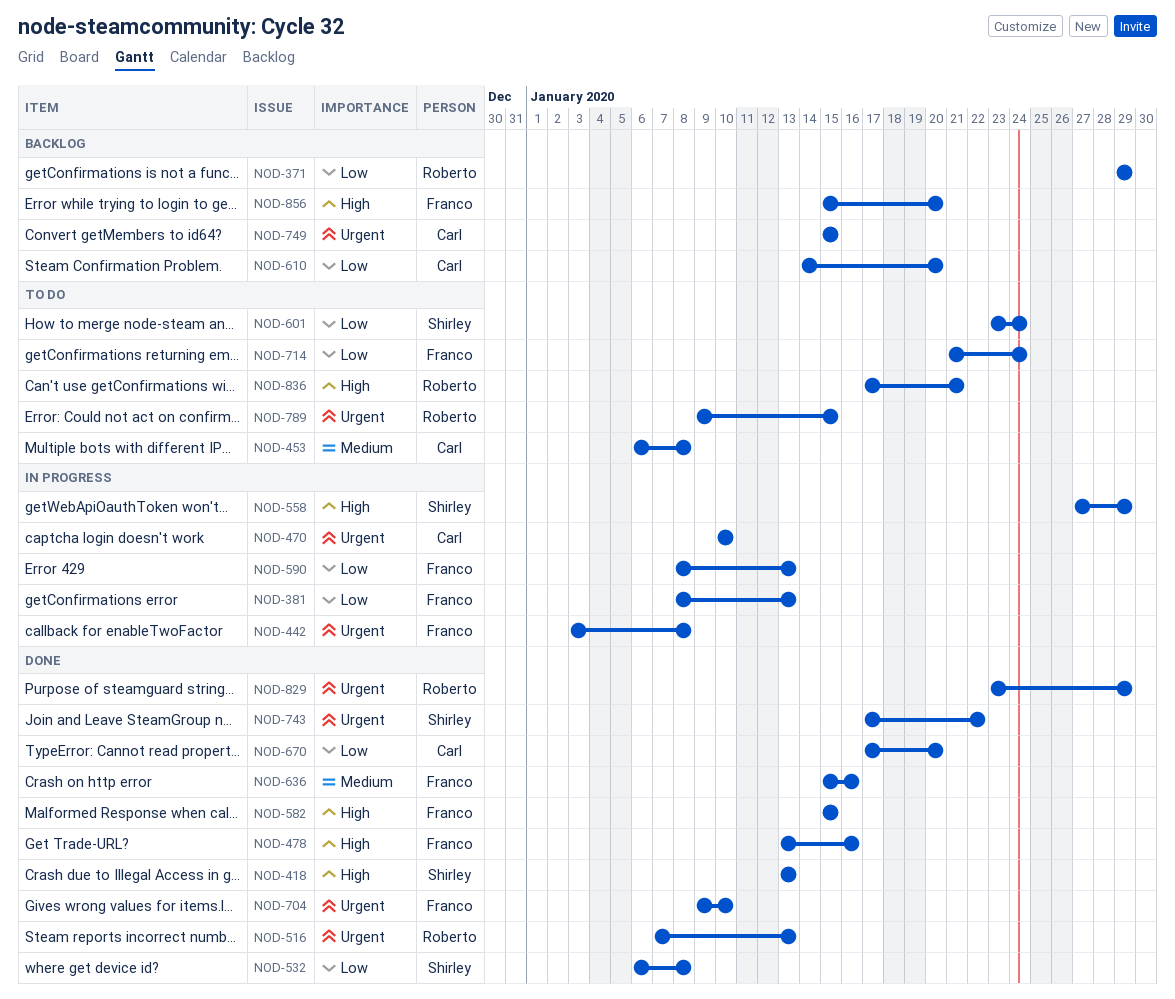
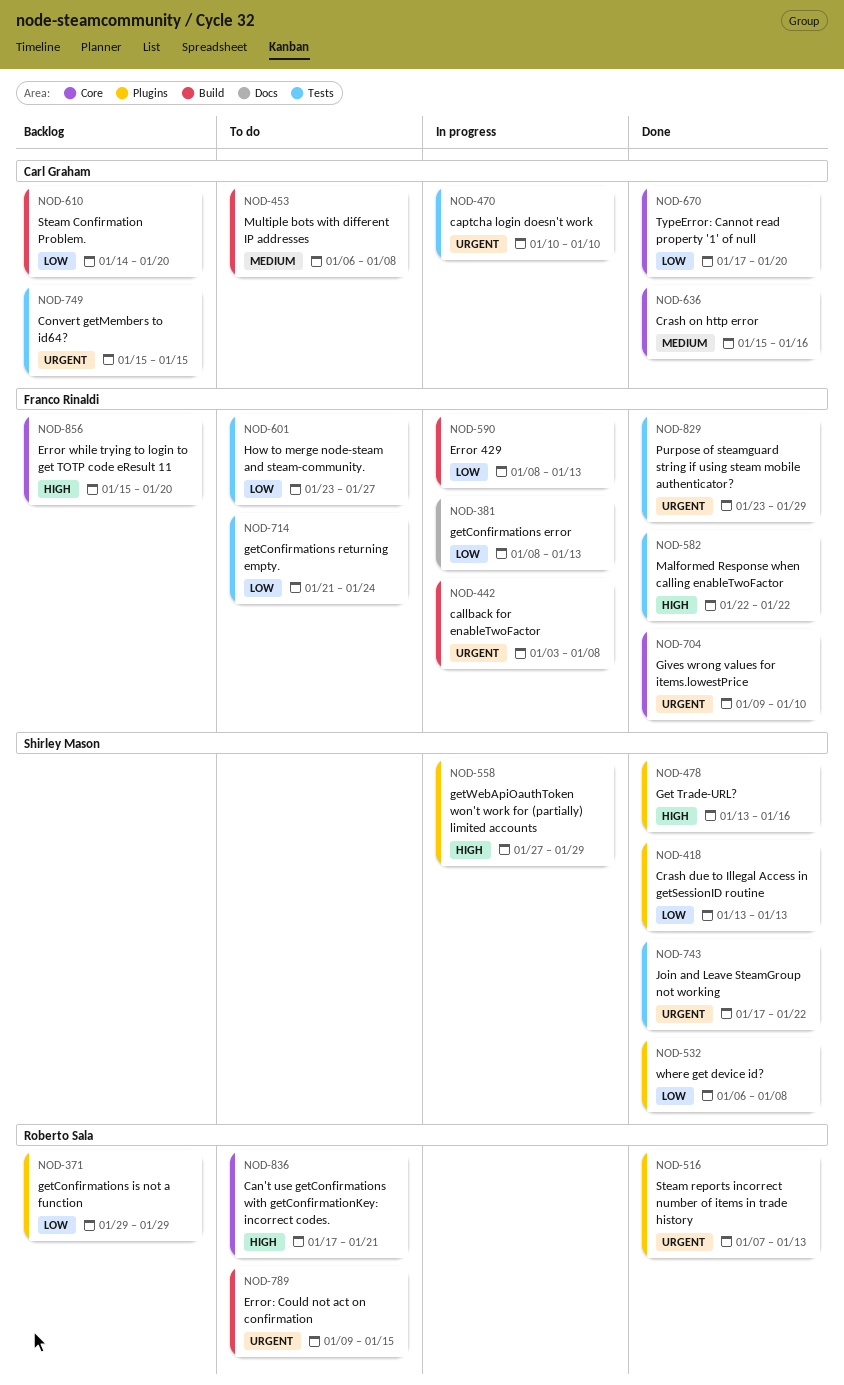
NOD-418, priority: High -> Low
NOD-478, owner: Franco Rinaldi -> Shirley Mason
NOD-582, start: Jan 15 -> Jan 22
NOD-582, due: Jan 15 -> Jan 22
NOD-601, owner: Shirley Mason -> Franco Rinaldi
NOD-601, due: Jan 24 -> Jan 27
NOD-636, owner: Franco Rinaldi -> Carl Graham
NOD-829, owner: Roberto Sala -> Franco Rinaldi

